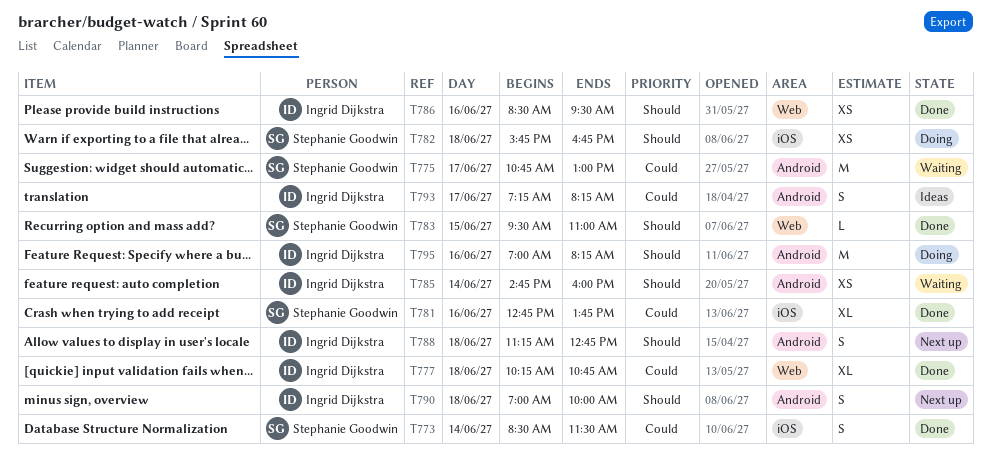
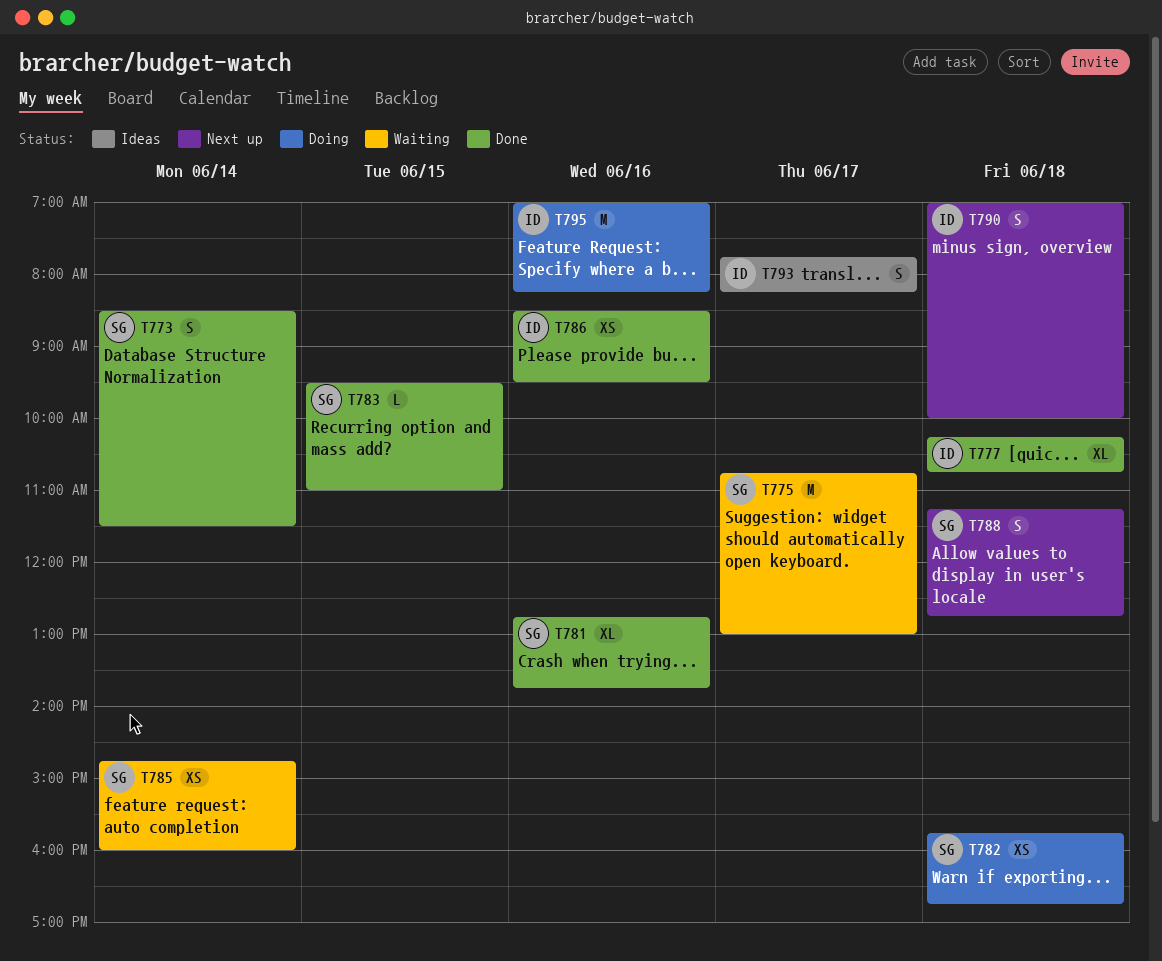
T785, owner: Ingrid Dijkstra -> Stephanie Goodwin
T788, owner: Ingrid Dijkstra -> Stephanie Goodwin
T793, begins: 07:15 -> 07:45

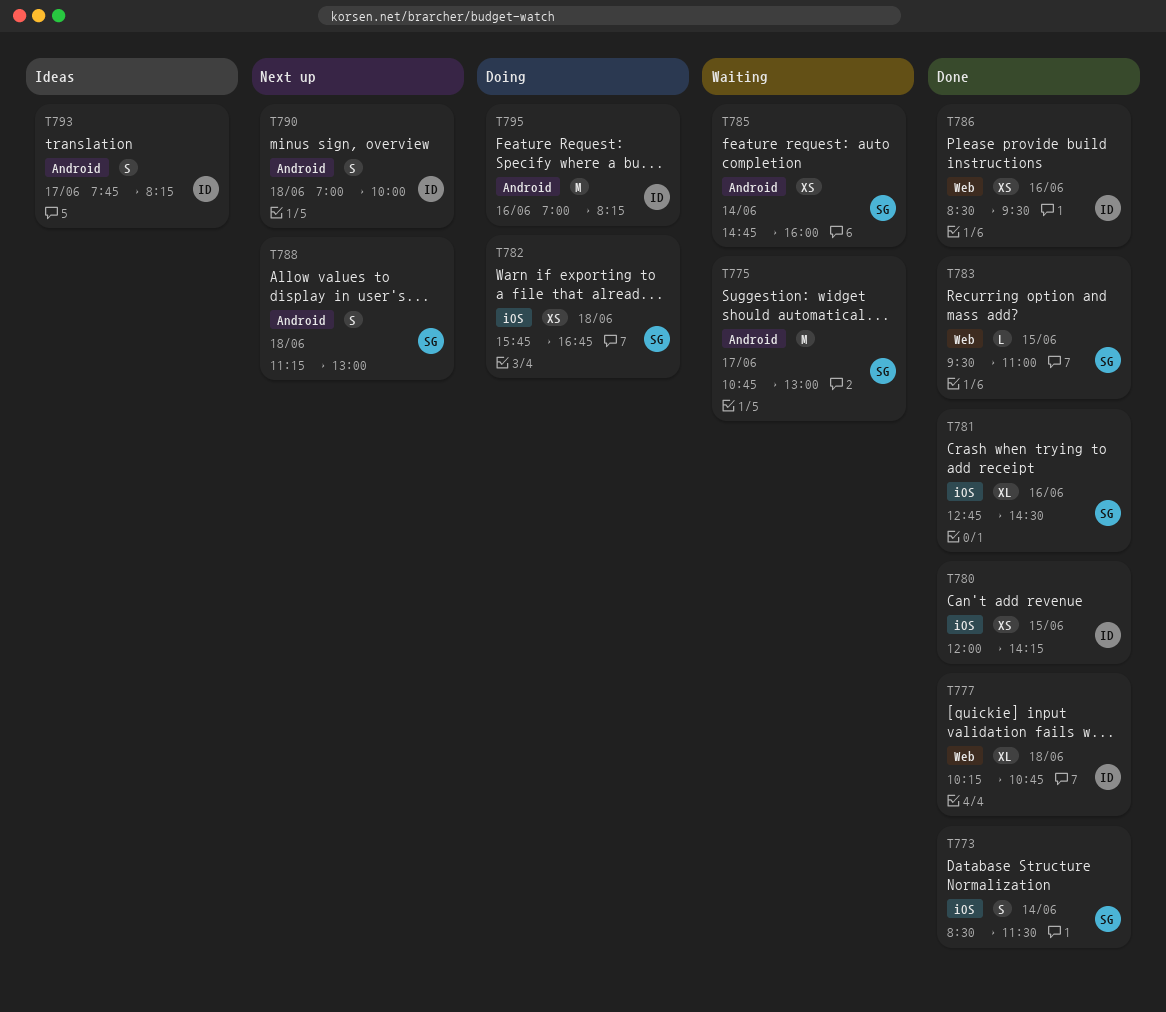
T780: none -> present
T781, ends: 13:45 -> 14:30
T788, ends: 12:45 -> 13:00

